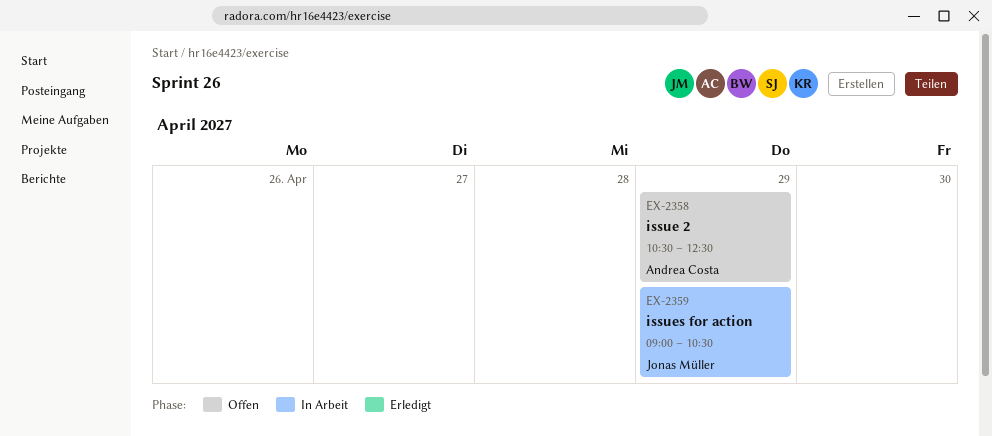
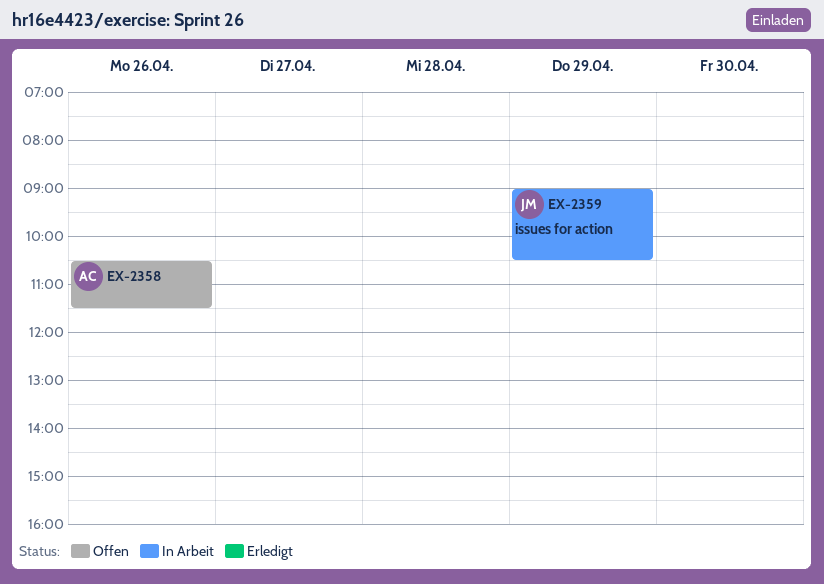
EX-2358, day: Apr 29 -> Apr 26
EX-2358, ends: 12:30 -> 11:30

